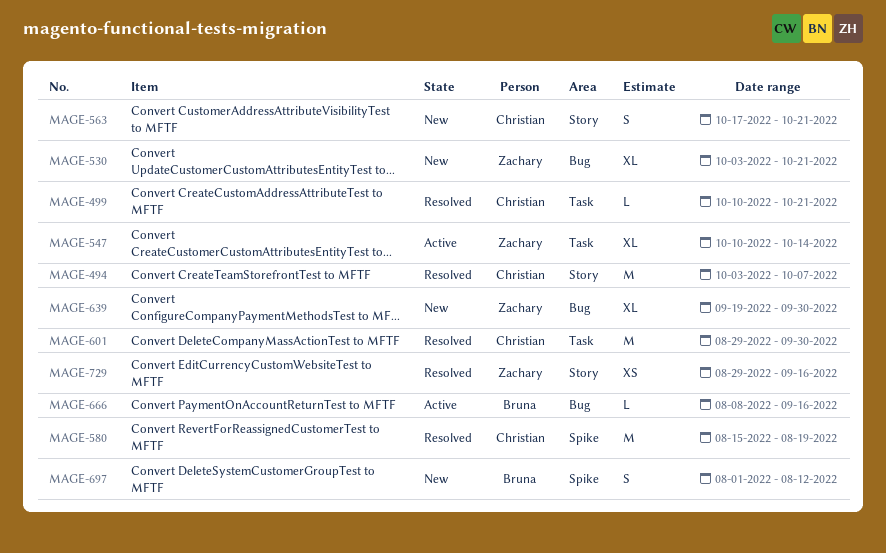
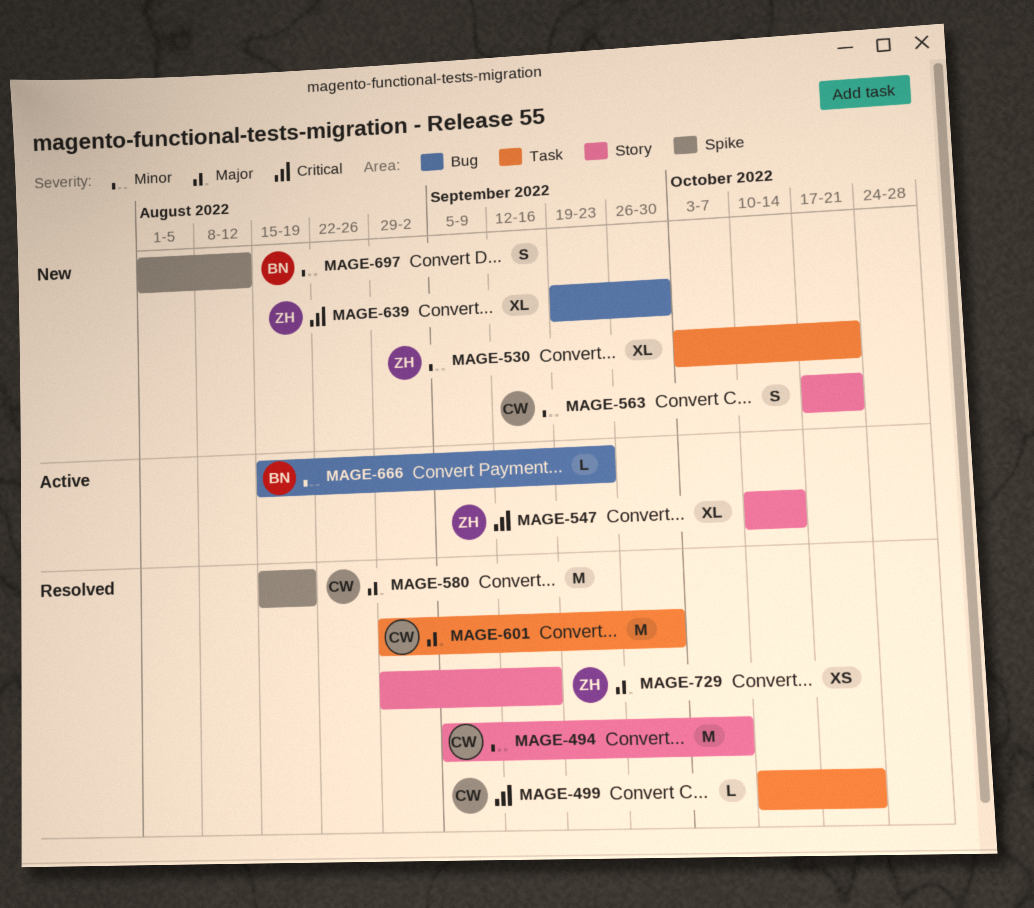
MAGE-494, start: Oct 3 -> Sep 5
MAGE-530, label: Bug -> Task
MAGE-547, label: Task -> Story
MAGE-666, start: Aug 8 -> Aug 15
MAGE-666, due: Sep 16 -> Sep 23

